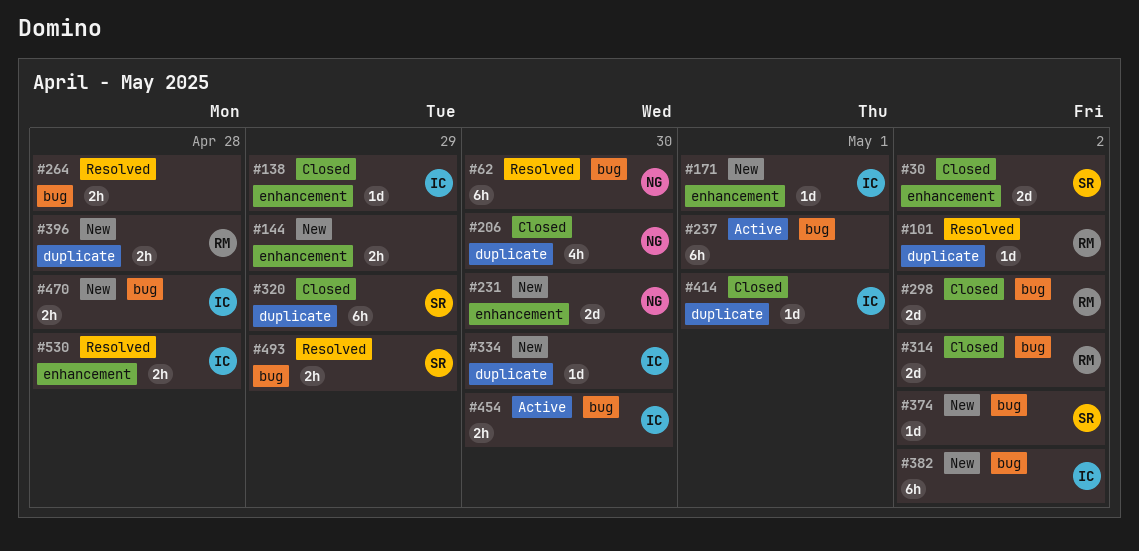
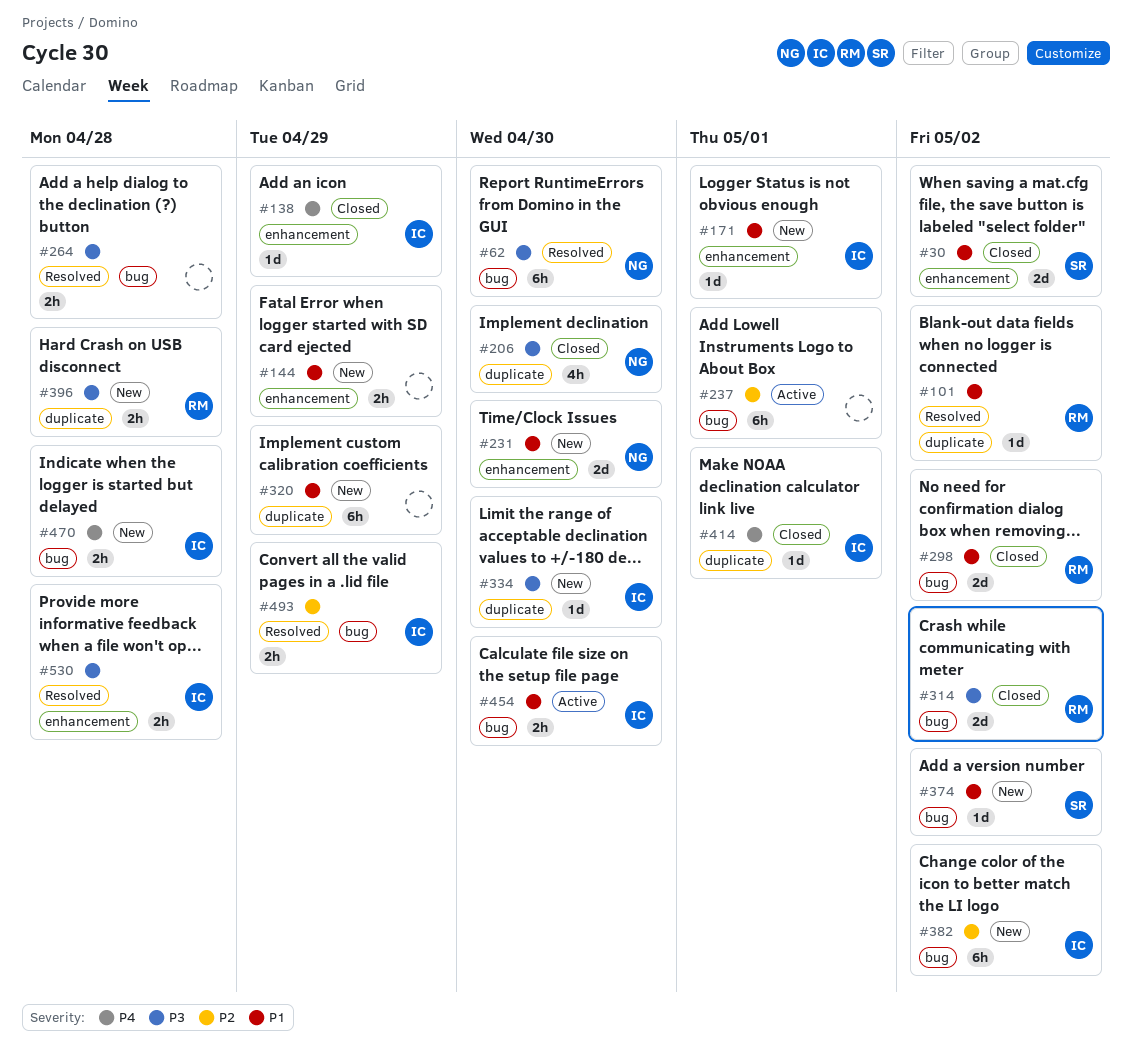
#320, status: Closed -> New
#320, owner: SR -> none
#493, owner: SR -> IC

